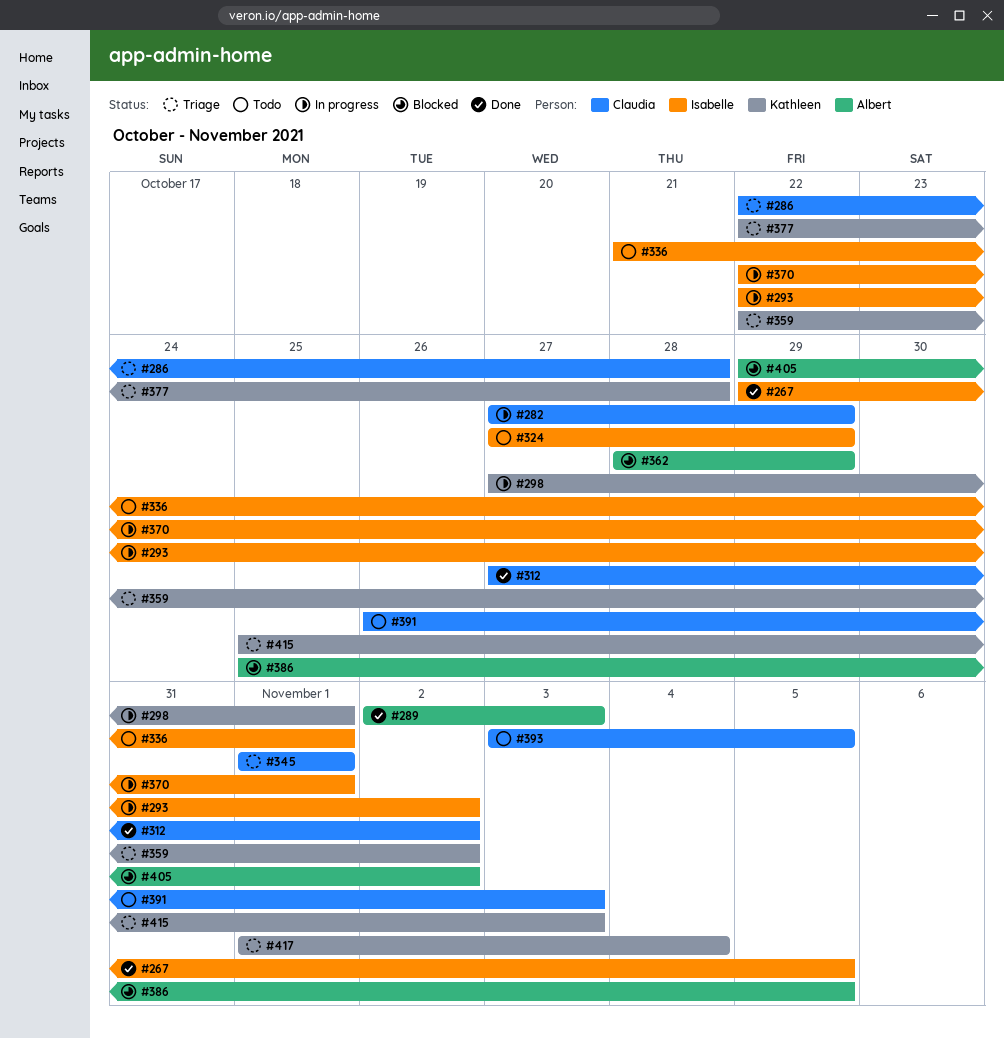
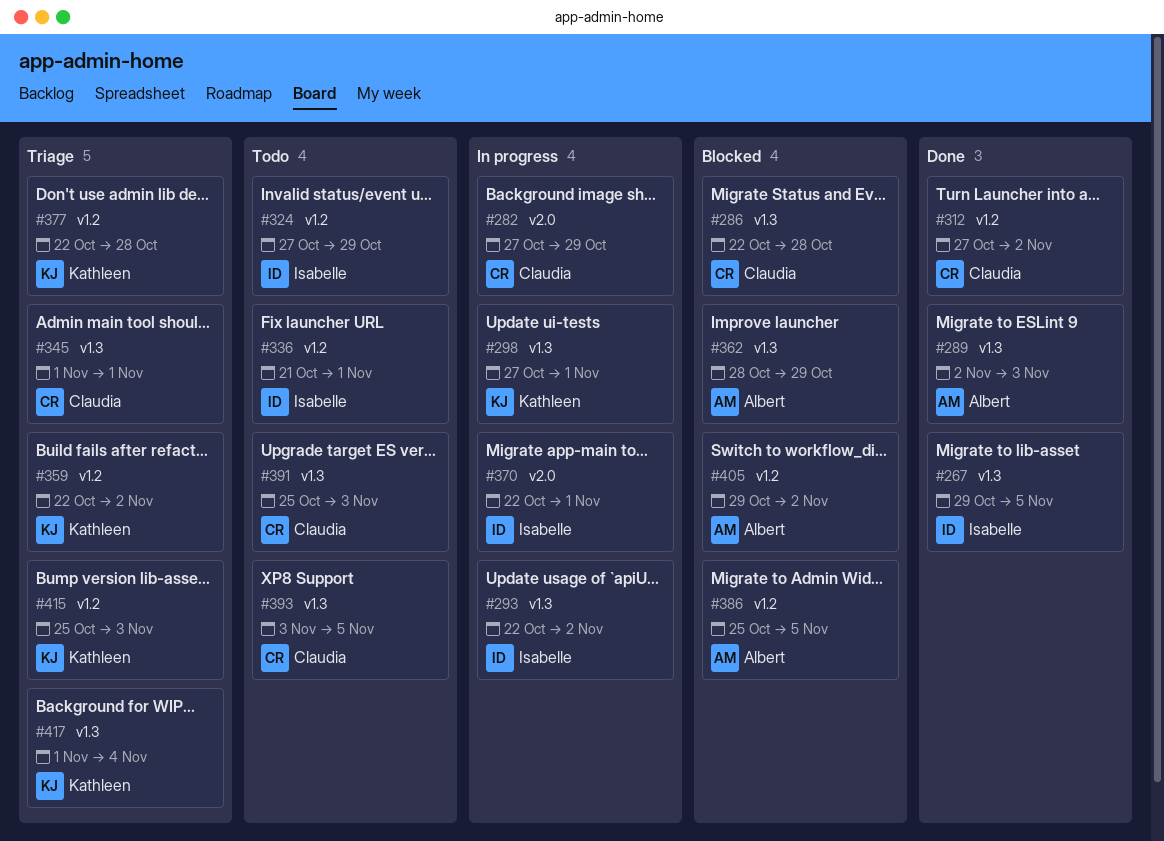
#286, status: Triage -> Blocked
#391, start: Oct 26 -> Oct 25

